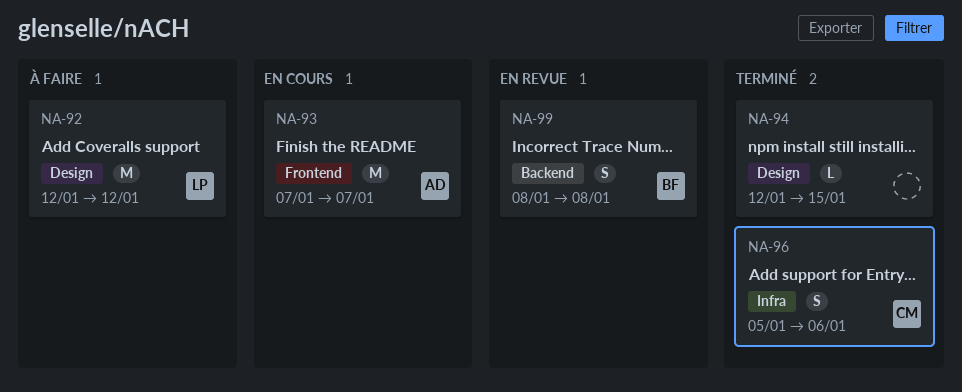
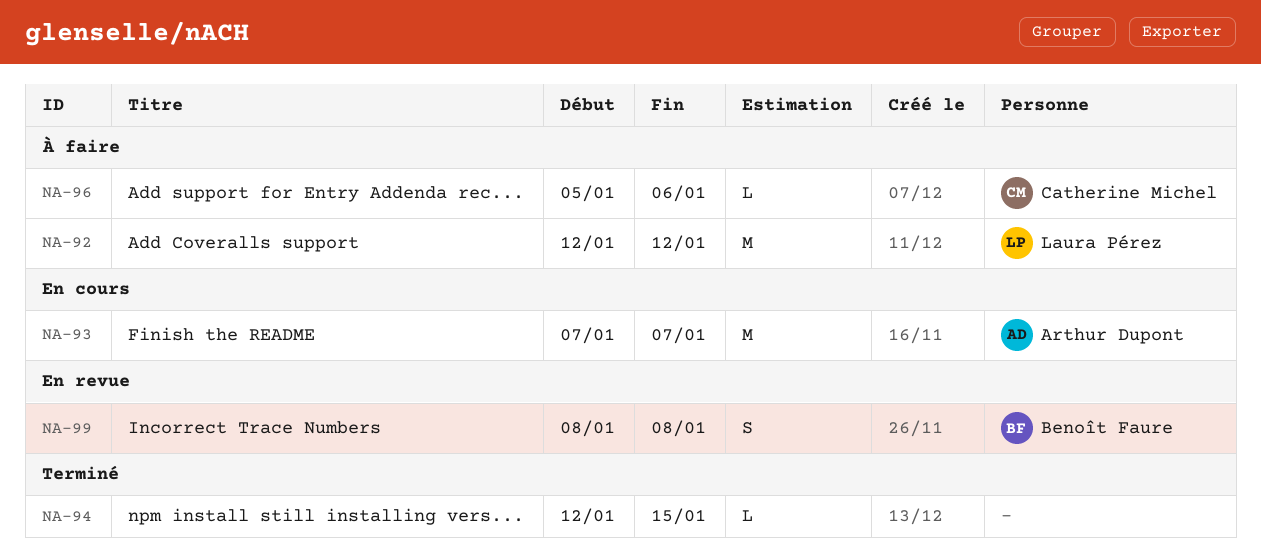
NA-96, status: Terminé -> À faire
NA-96, estimate: S -> L

